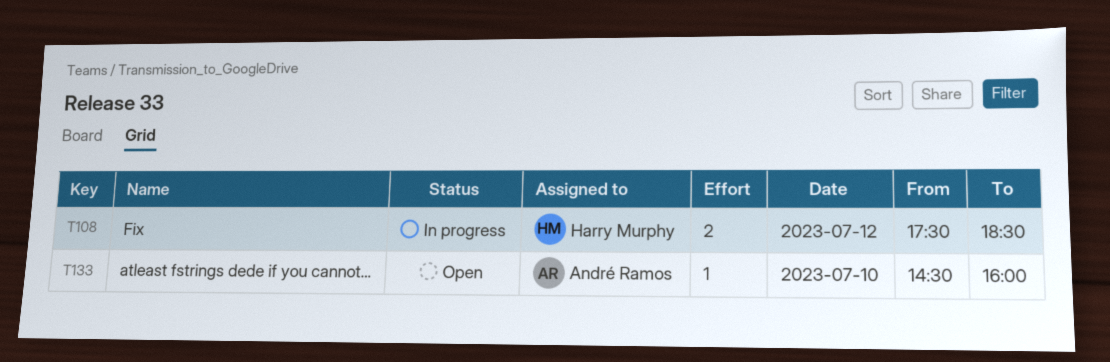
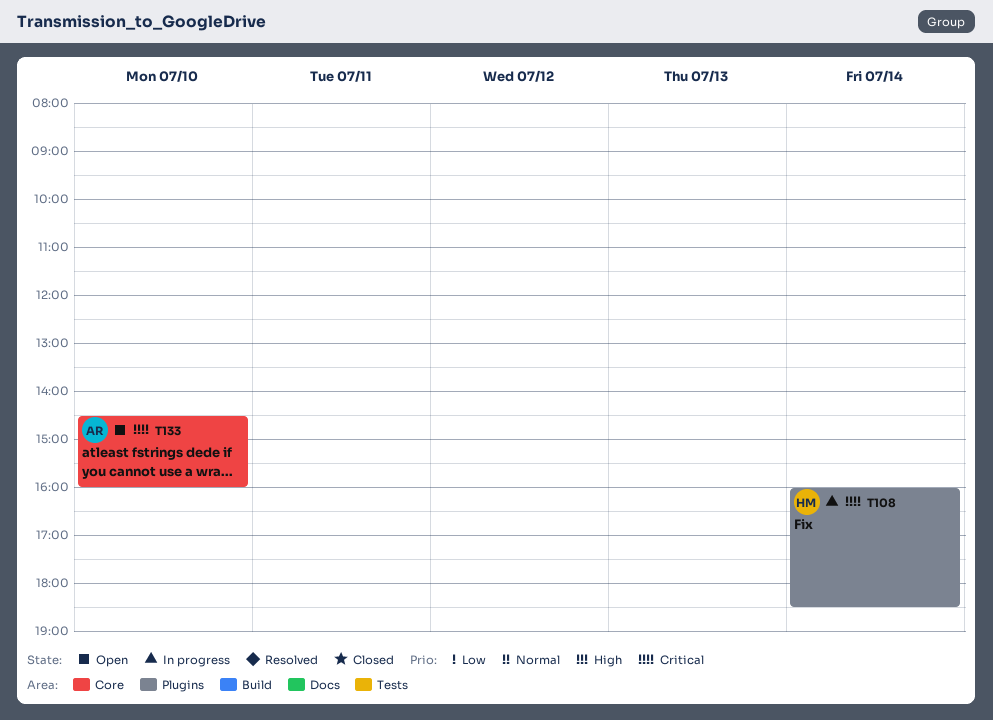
T108, day: Jul 12 -> Jul 14
T108, begins: 17:30 -> 16:00

